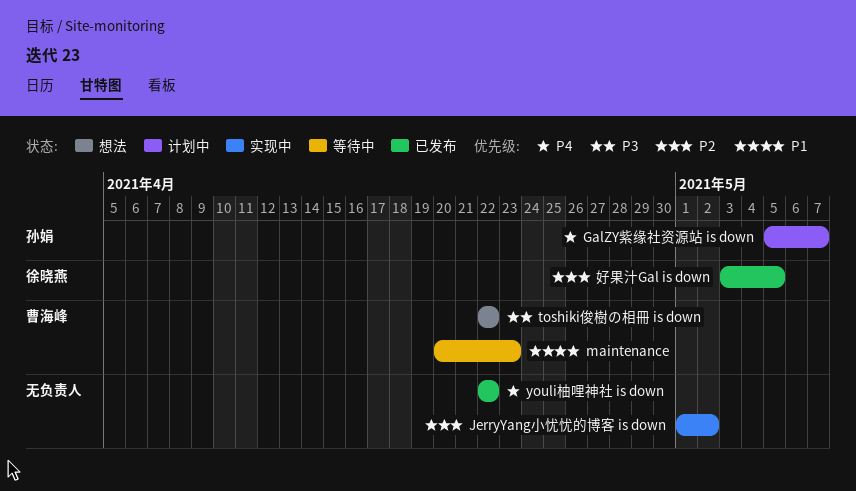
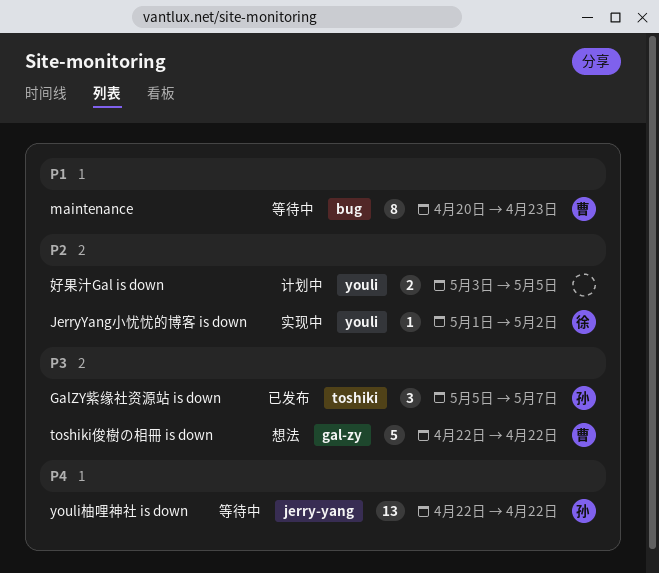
GalZY紫缘社资源站 is down, status: 计划中 -> 已发布
GalZY紫缘社资源站 is down, priority: P4 -> P3
JerryYang小忧忧的博客 is down, owner: none -> 徐晓燕
youli柚哩神社 is down, status: 已发布 -> 等待中
youli柚哩神社 is down, owner: none -> 孙娟
好果汁Gal is down, status: 已发布 -> 计划中
好果汁Gal is down, owner: 徐晓燕 -> none

